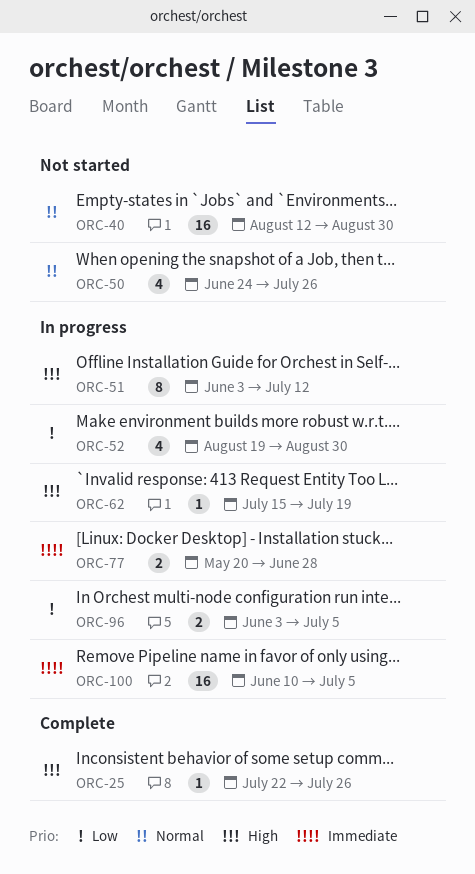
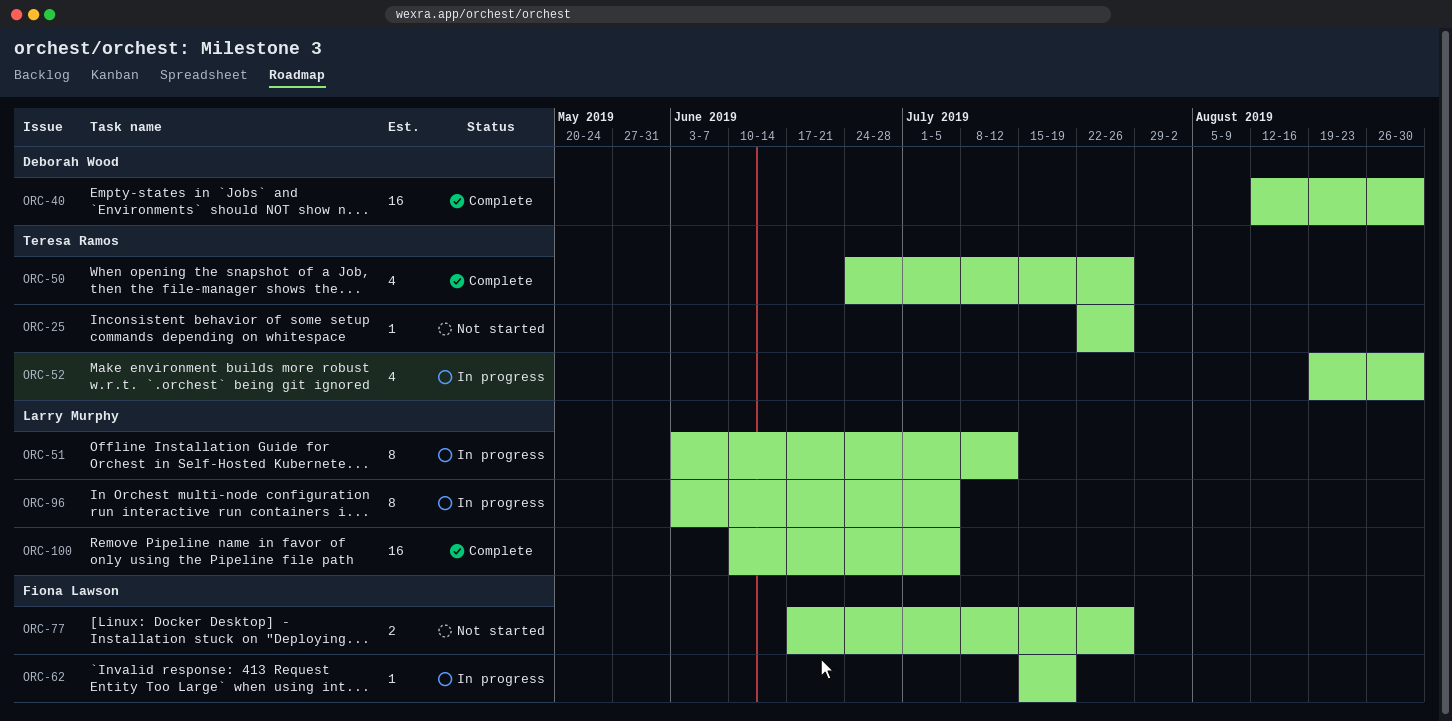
ORC-25, status: Complete -> Not started
ORC-40, status: Not started -> Complete
ORC-50, status: Not started -> Complete
ORC-77, status: In progress -> Not started
ORC-77, start: May 20 -> Jun 17
ORC-77, due: Jun 28 -> Jul 26
ORC-96, estimate: 2 -> 8
ORC-100, status: In progress -> Complete

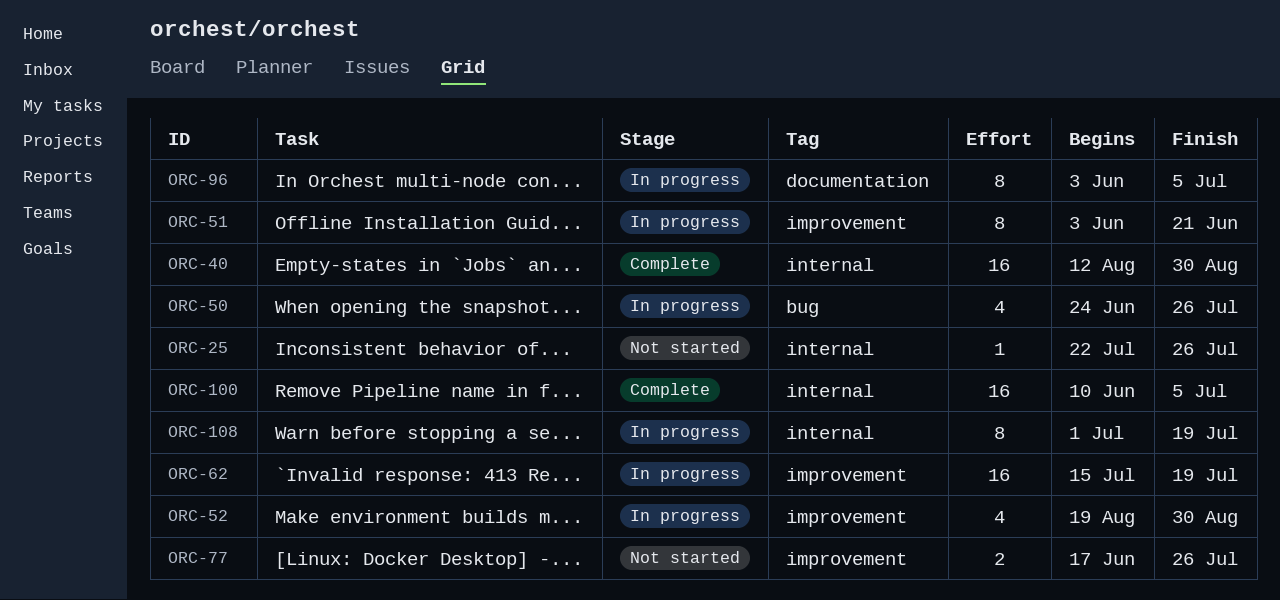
ORC-50, status: Complete -> In progress
ORC-51, due: Jul 12 -> Jun 21
ORC-62, estimate: 1 -> 16
ORC-108: none -> present

